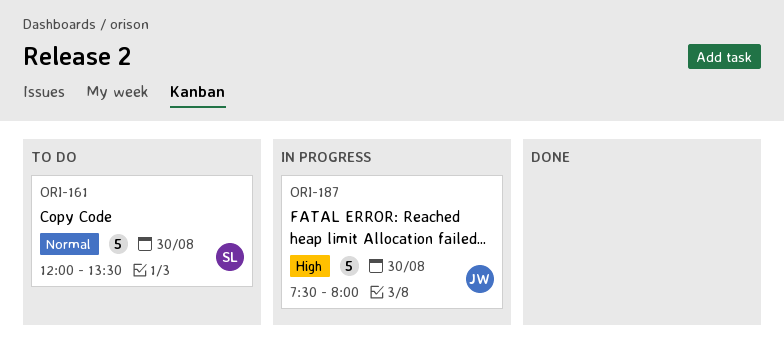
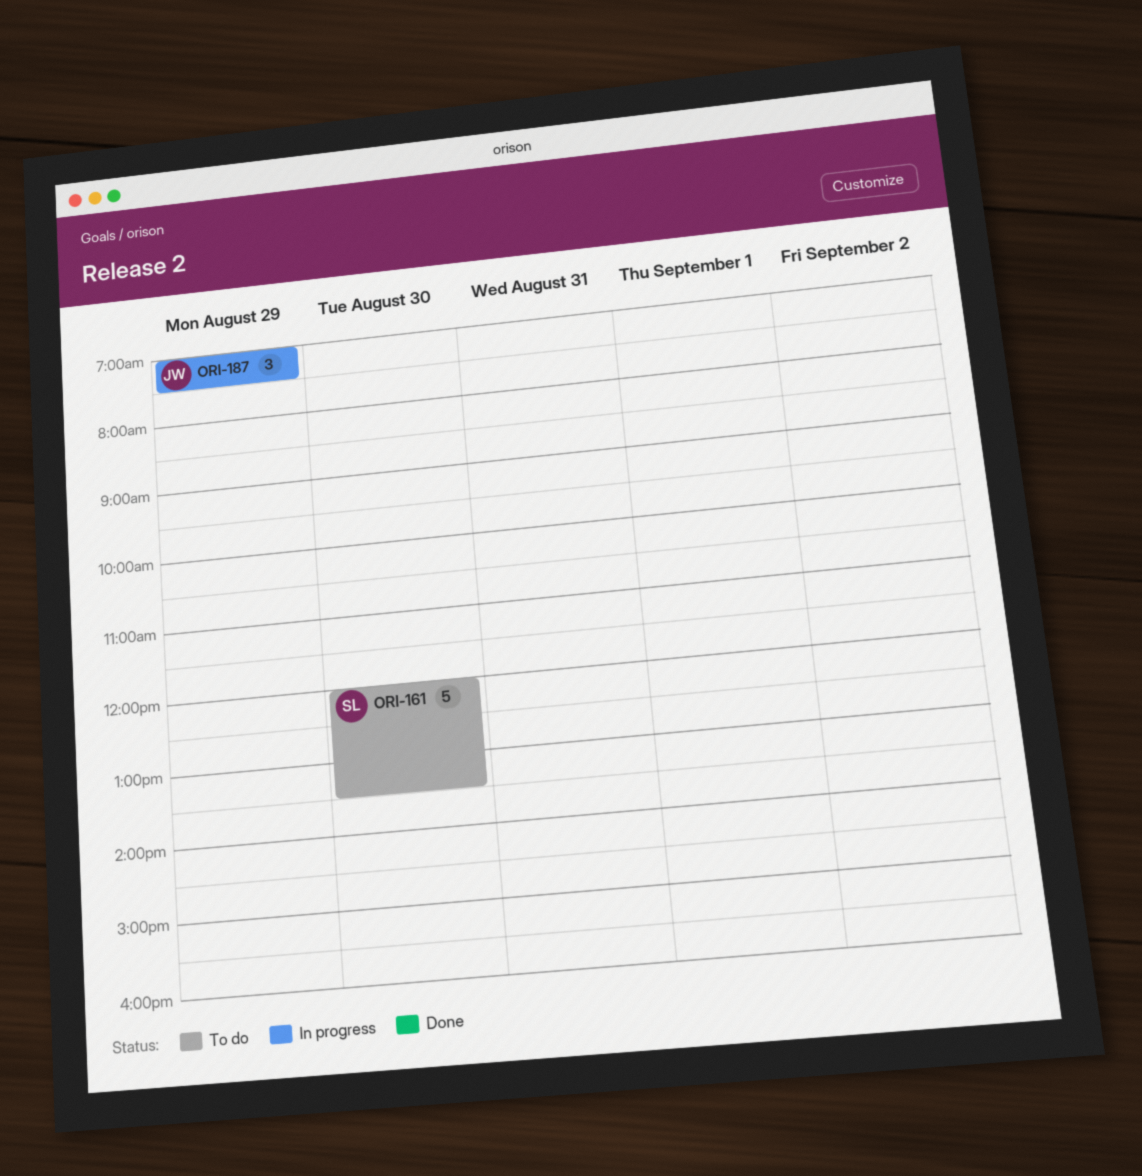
ORI-187, estimate: 5 -> 3
ORI-187, day: Aug 30 -> Aug 29
ORI-187, begins: 07:30 -> 07:00
ORI-187, ends: 08:00 -> 07:30

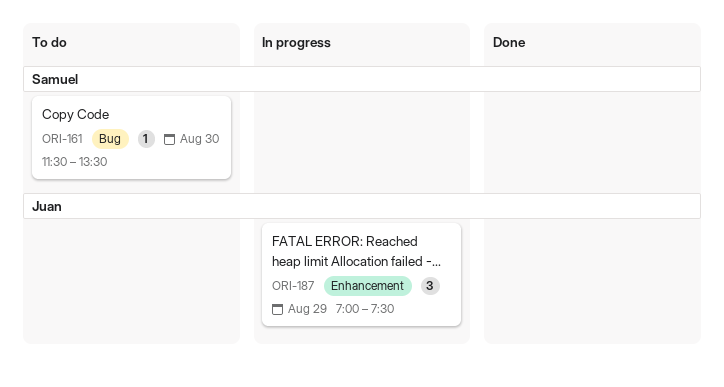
ORI-161, estimate: 5 -> 1
ORI-161, begins: 12:00 -> 11:30

